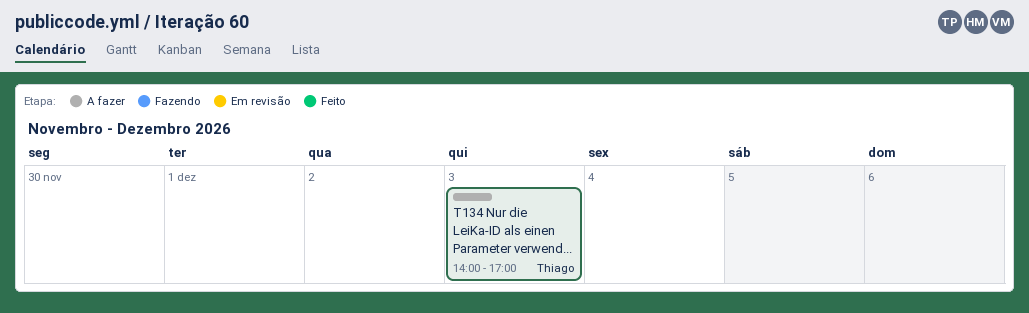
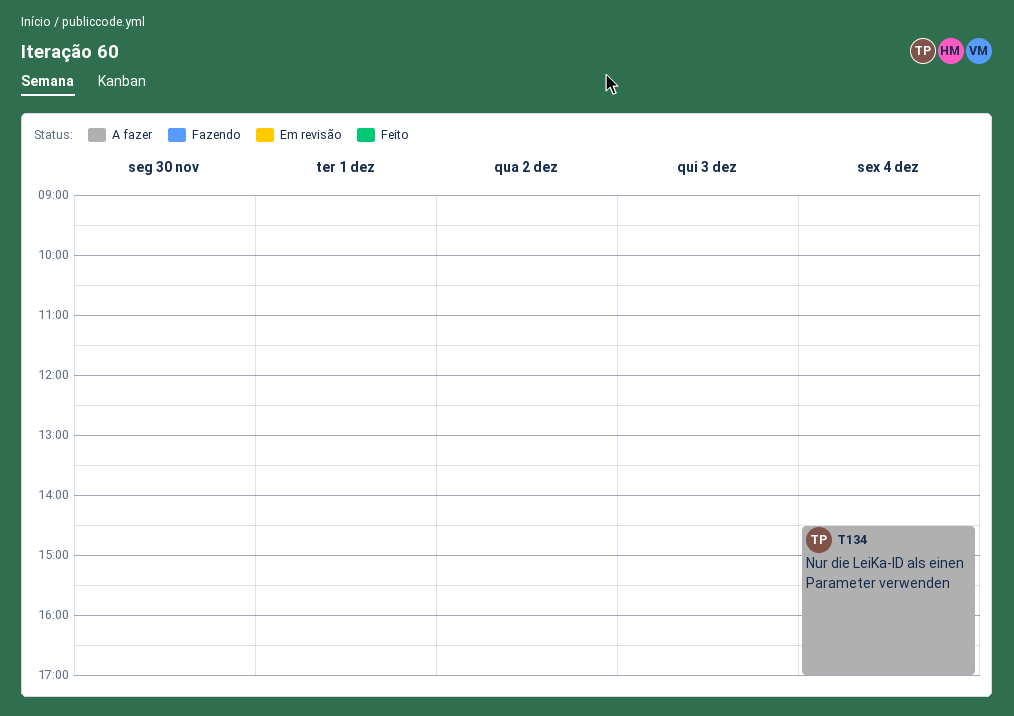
T134, day: Dec 3 -> Dec 4
T134, begins: 14:00 -> 14:30

